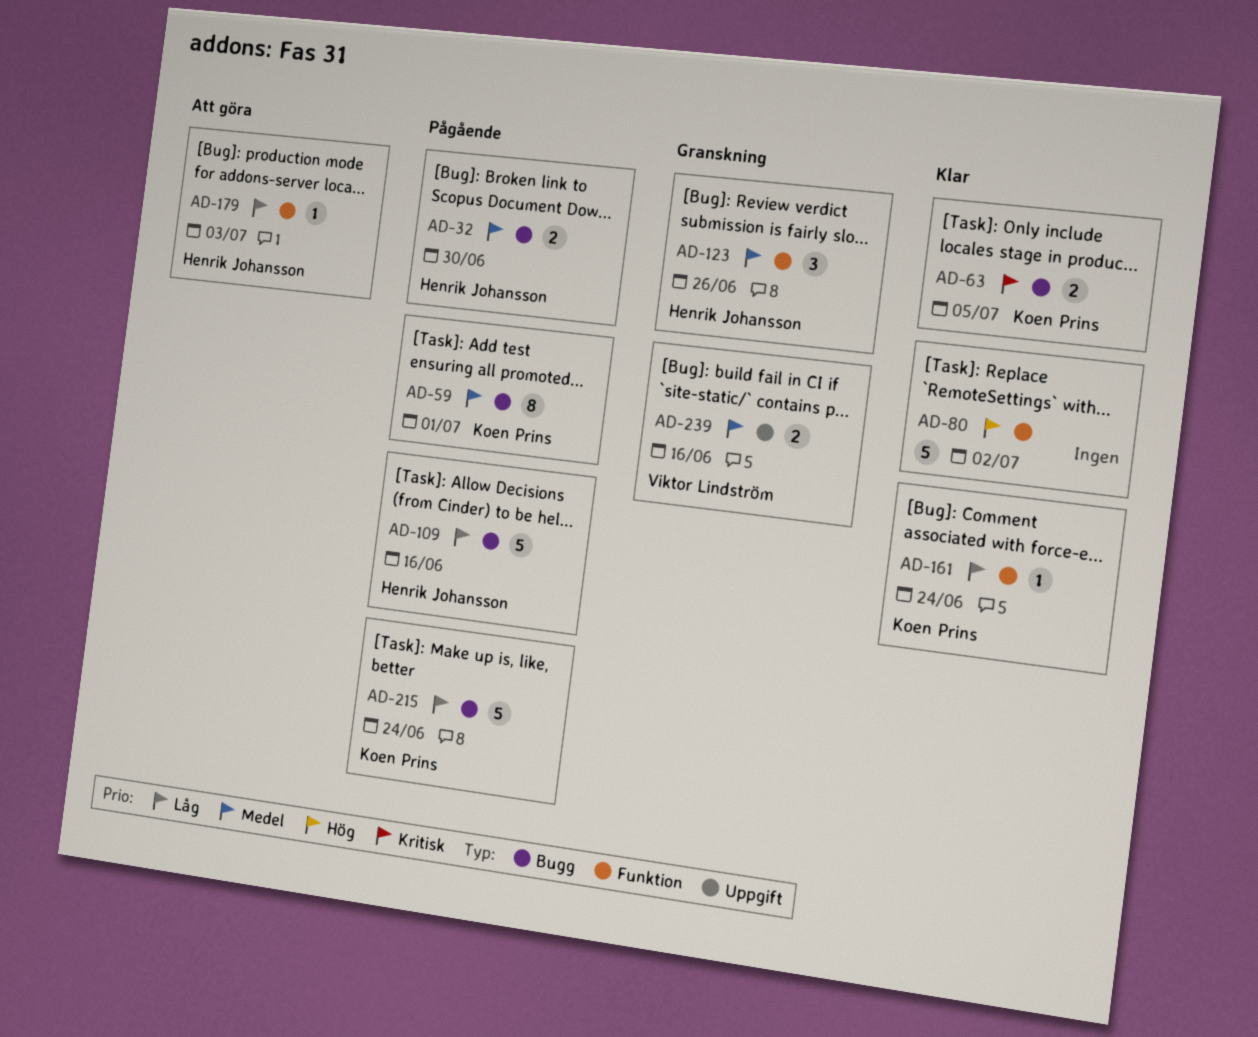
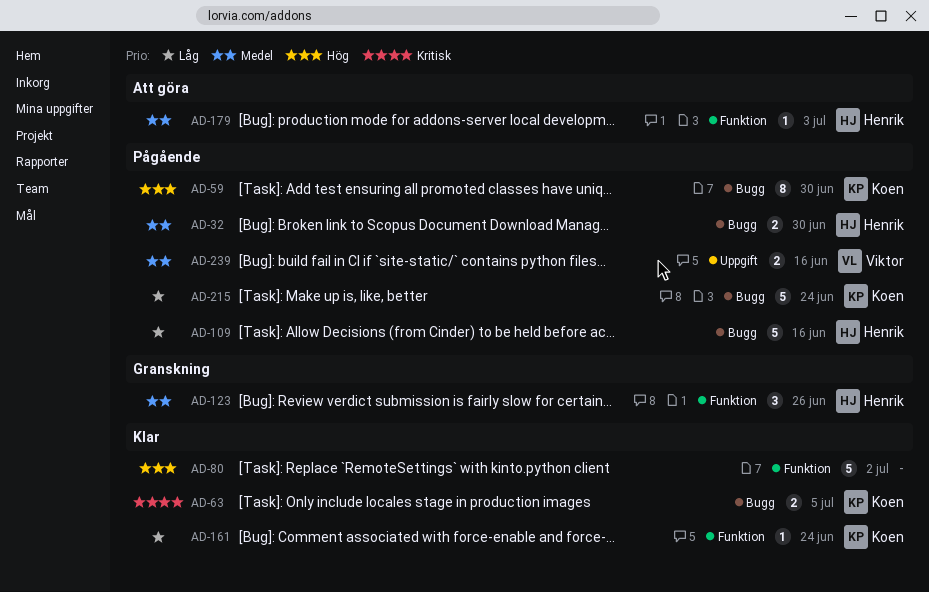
AD-59, priority: Medel -> Hög
AD-59, due: Jul 1 -> Jun 30
AD-179, priority: Låg -> Medel
AD-239, status: Granskning -> Pågående

